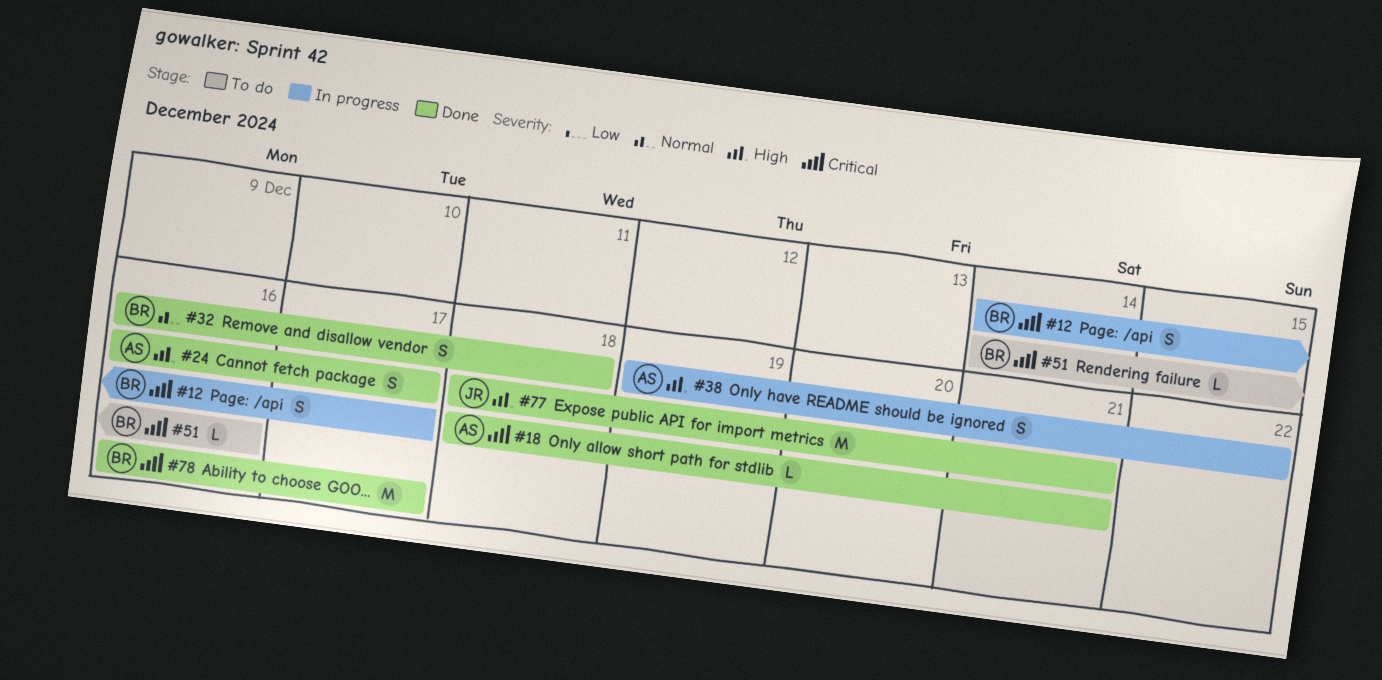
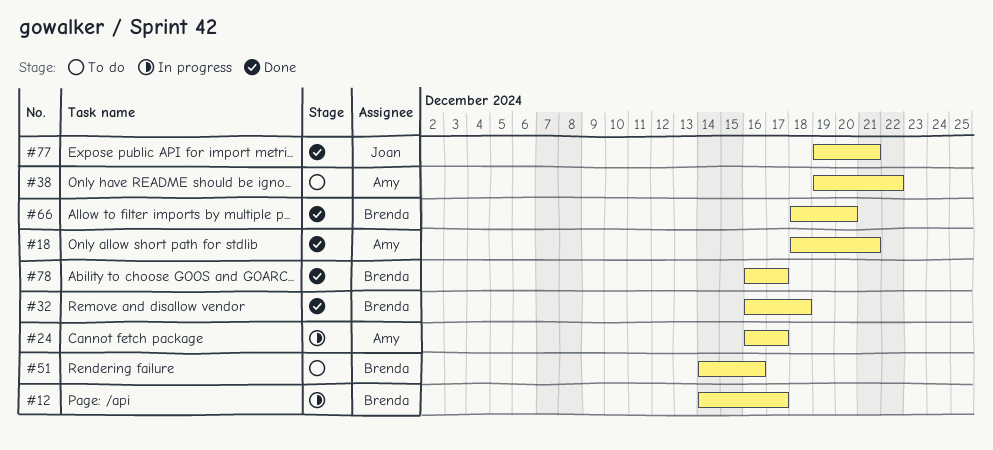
#24, status: Done -> In progress
#38, status: In progress -> To do
#66: none -> present
#77, start: Dec 18 -> Dec 19

